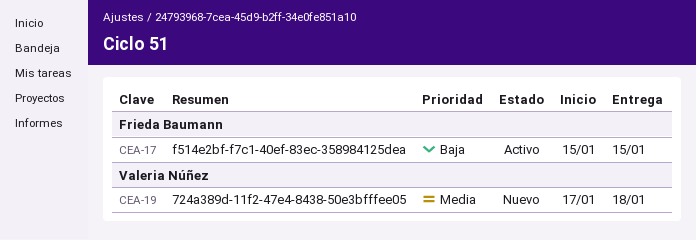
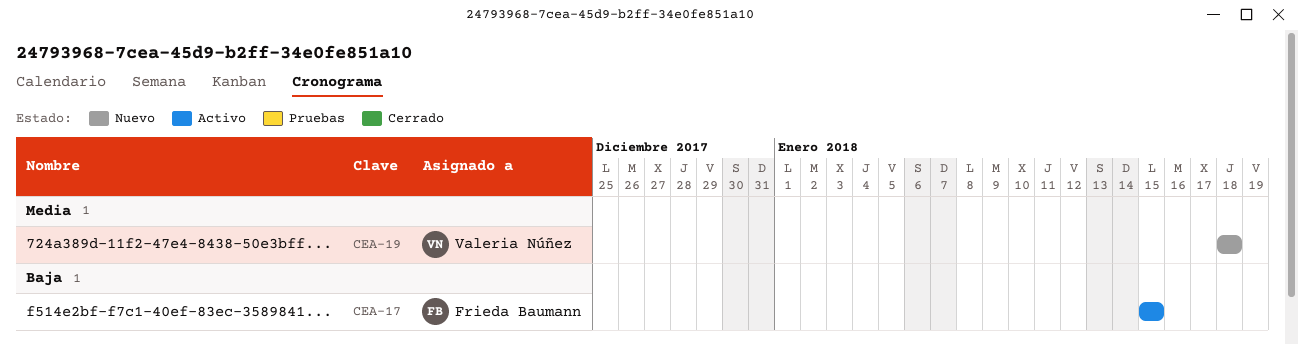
CEA-19, start: Jan 17 -> Jan 18

